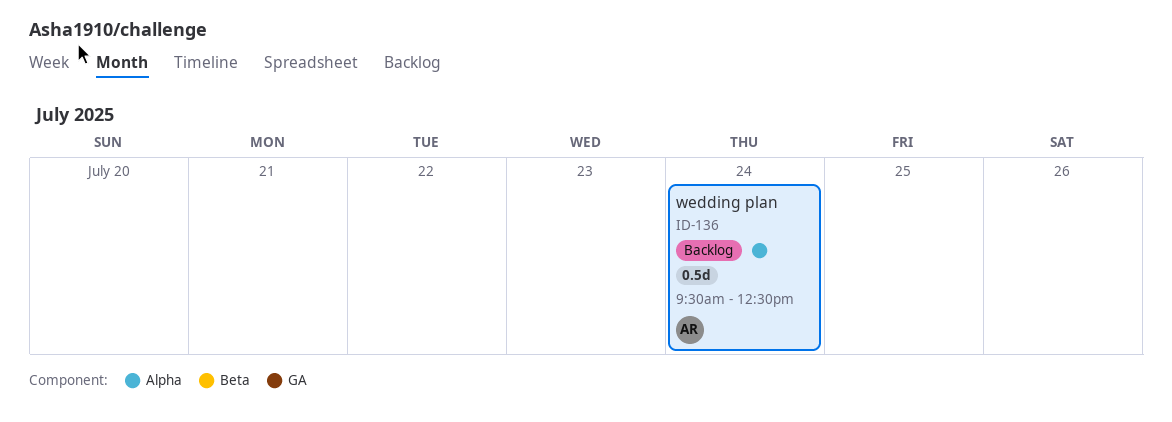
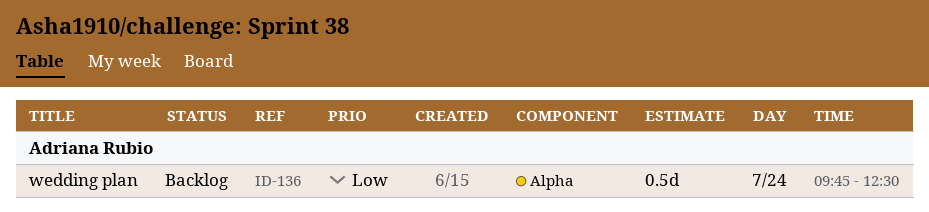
ID-136, begins: 09:30 -> 09:45

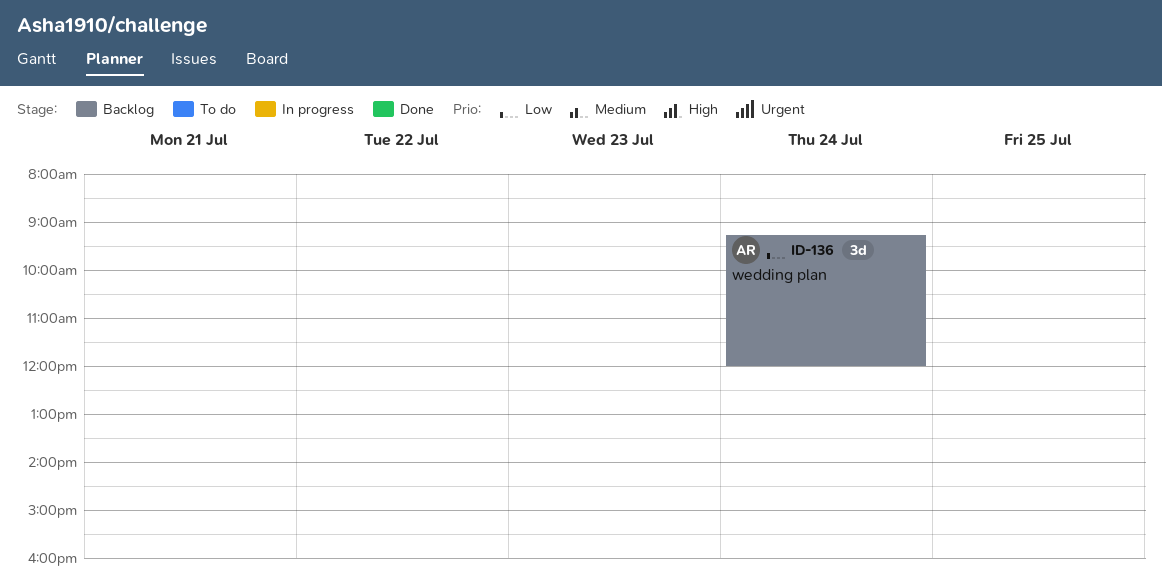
ID-136, estimate: 0.5d -> 3d
ID-136, begins: 09:45 -> 09:15
ID-136, ends: 12:30 -> 12:00

